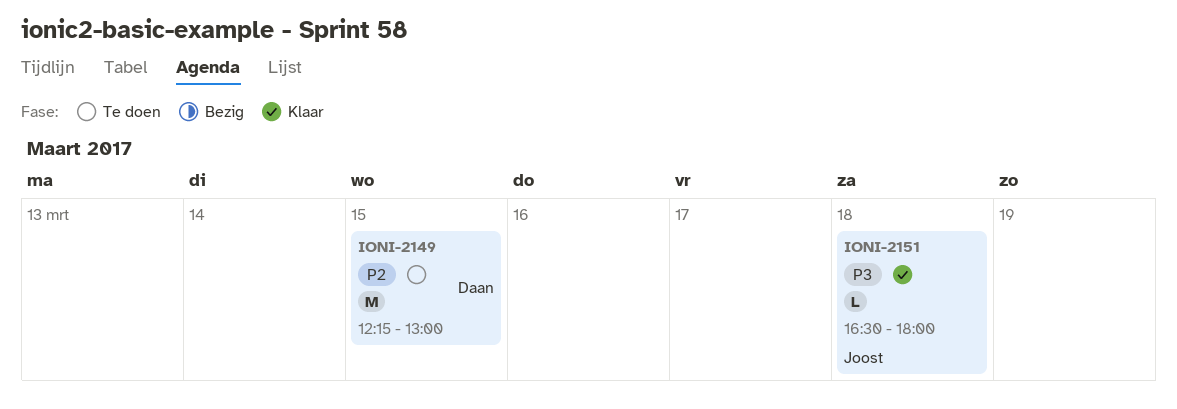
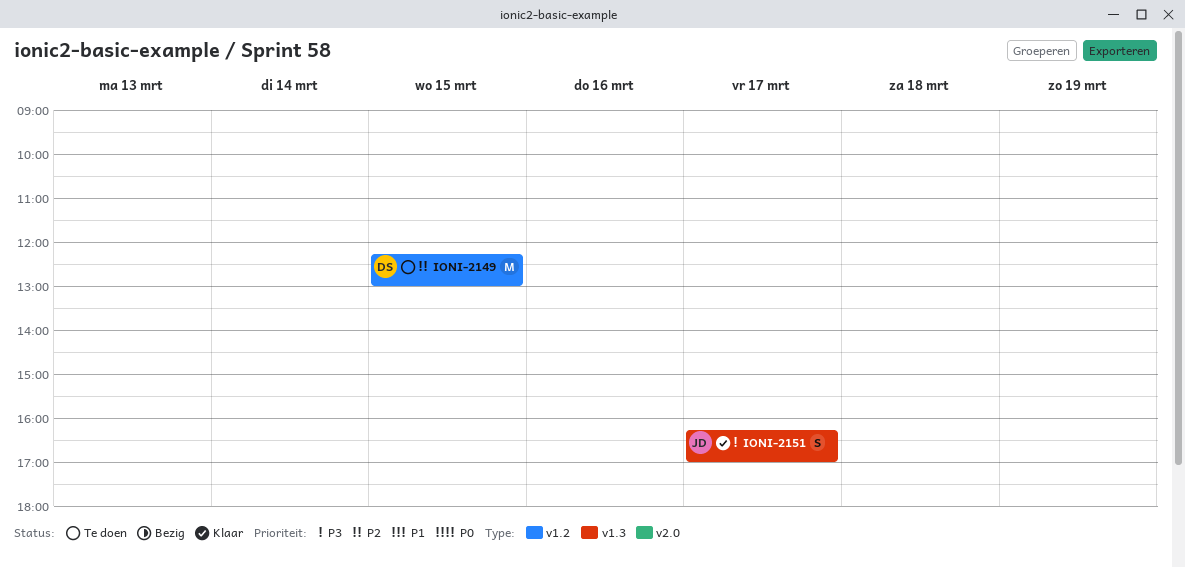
IONI-2151, estimate: L -> S
IONI-2151, day: Mar 18 -> Mar 17
IONI-2151, begins: 16:30 -> 16:15
IONI-2151, ends: 18:00 -> 17:00

